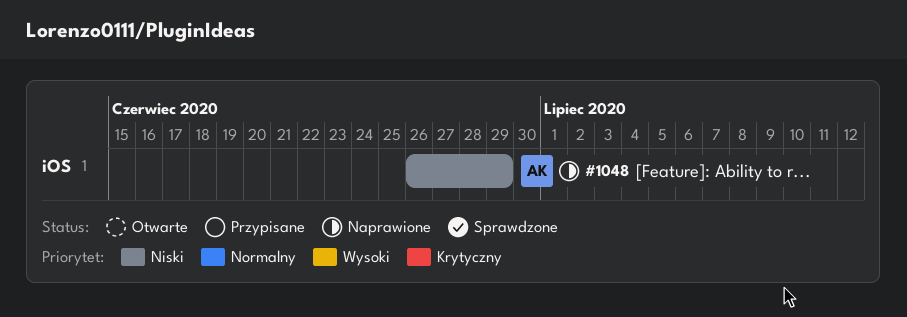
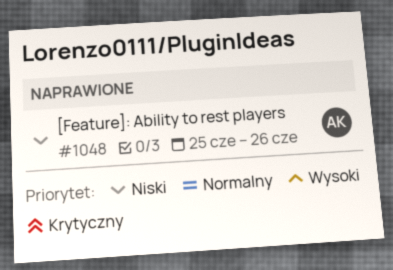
#1048, start: Jun 26 -> Jun 25
#1048, due: Jun 29 -> Jun 26

